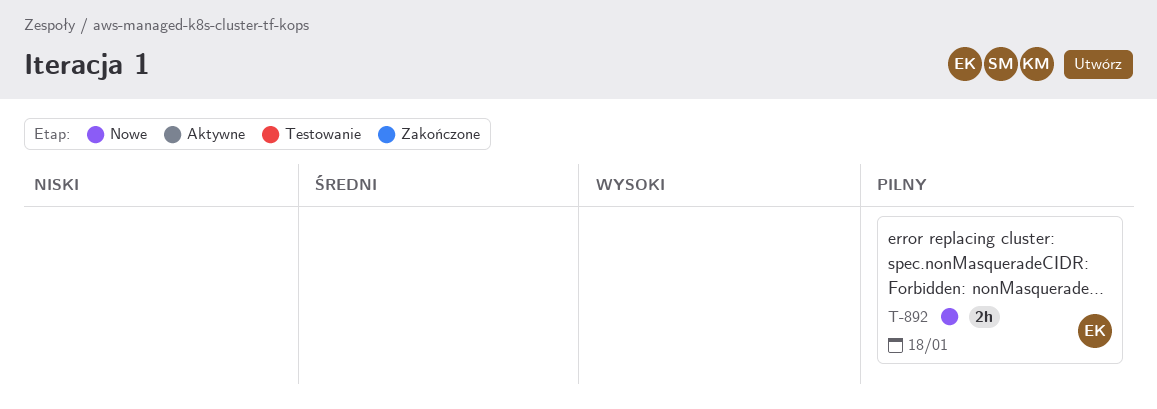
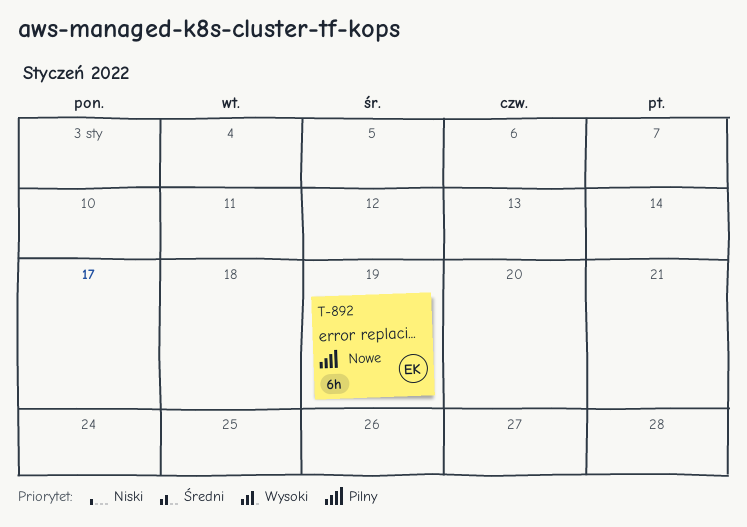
T-892, estimate: 2h -> 6h
T-892, due: Jan 18 -> Jan 19

